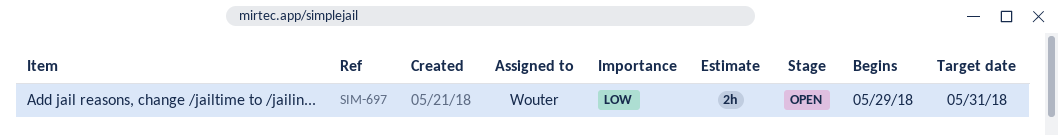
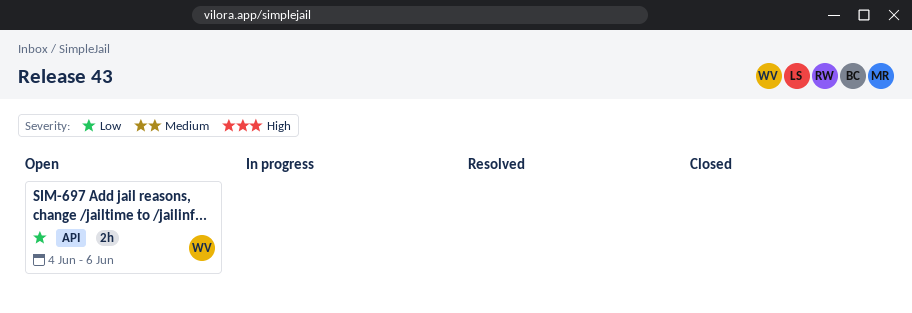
SIM-697, start: May 29 -> Jun 4
SIM-697, due: May 31 -> Jun 6

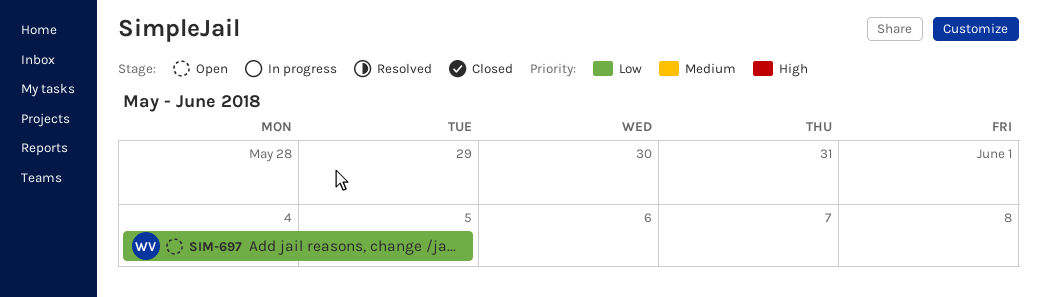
SIM-697, due: Jun 6 -> Jun 5

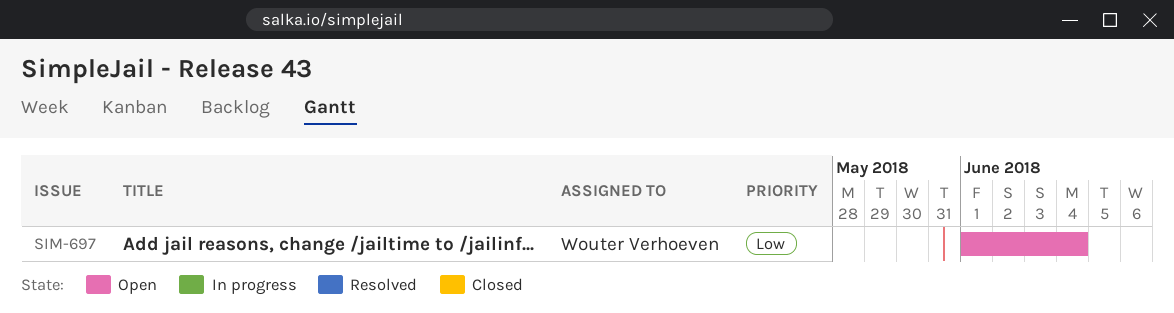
SIM-697, start: Jun 4 -> Jun 1
SIM-697, due: Jun 5 -> Jun 4

